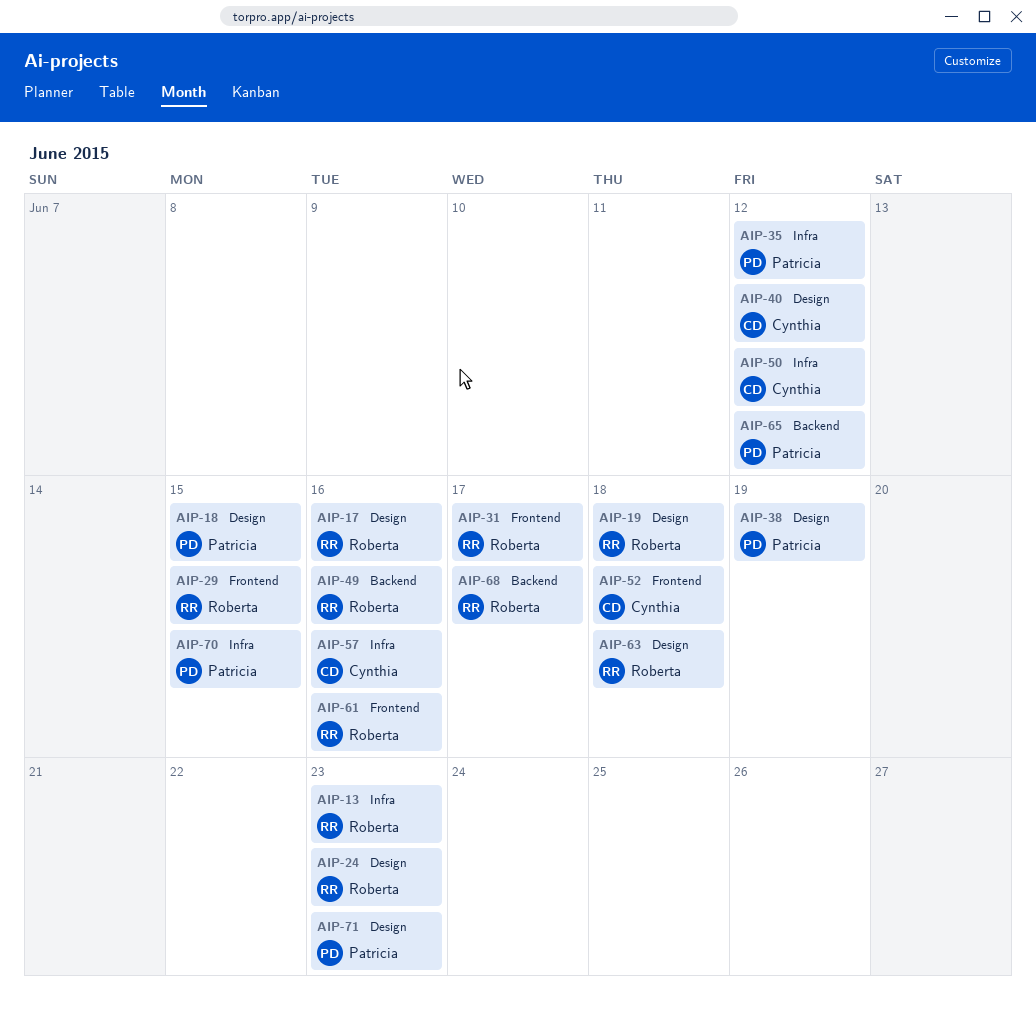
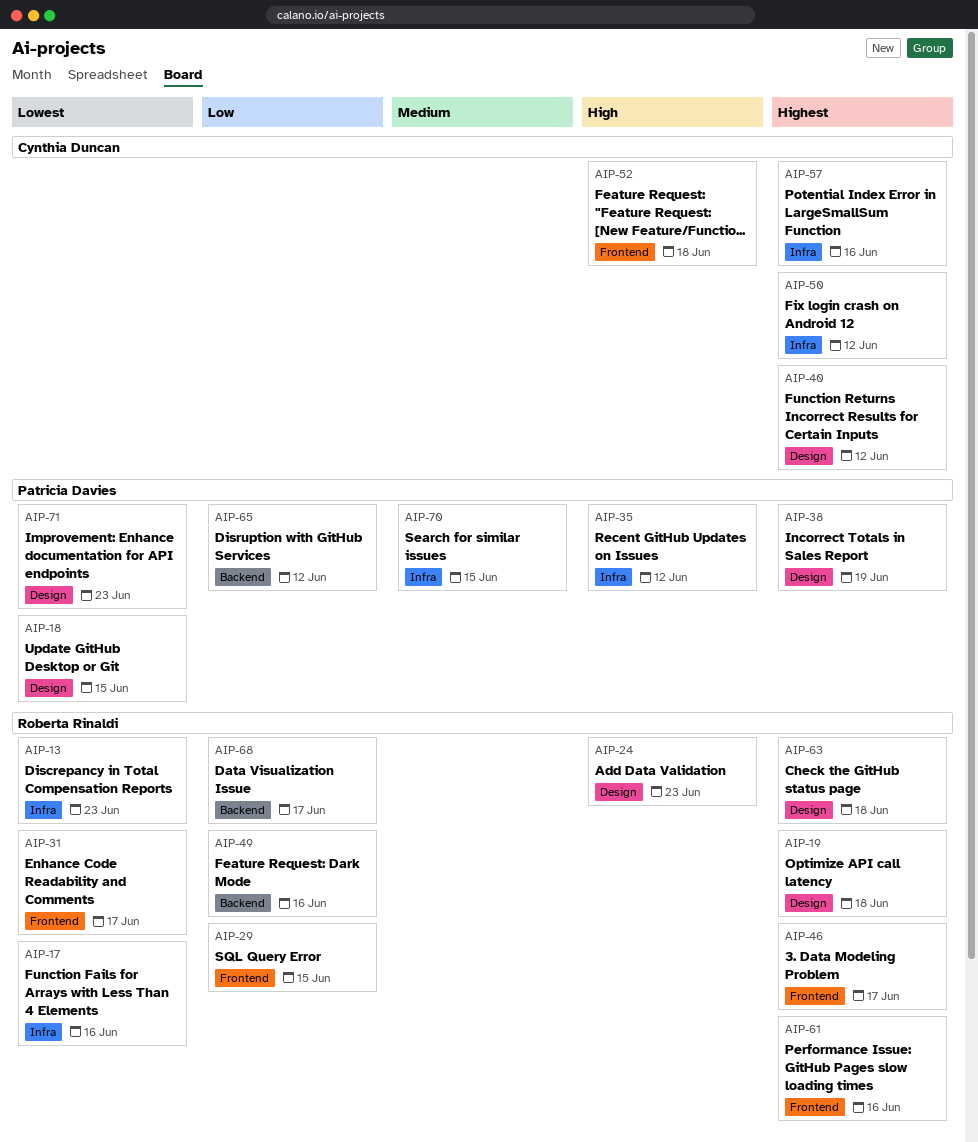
AIP-17, label: Design -> Infra
AIP-46: none -> present

